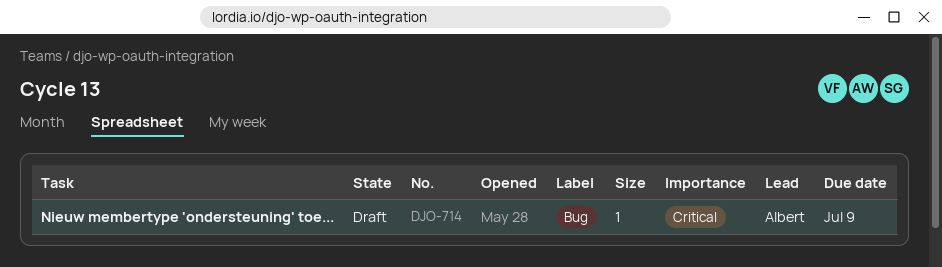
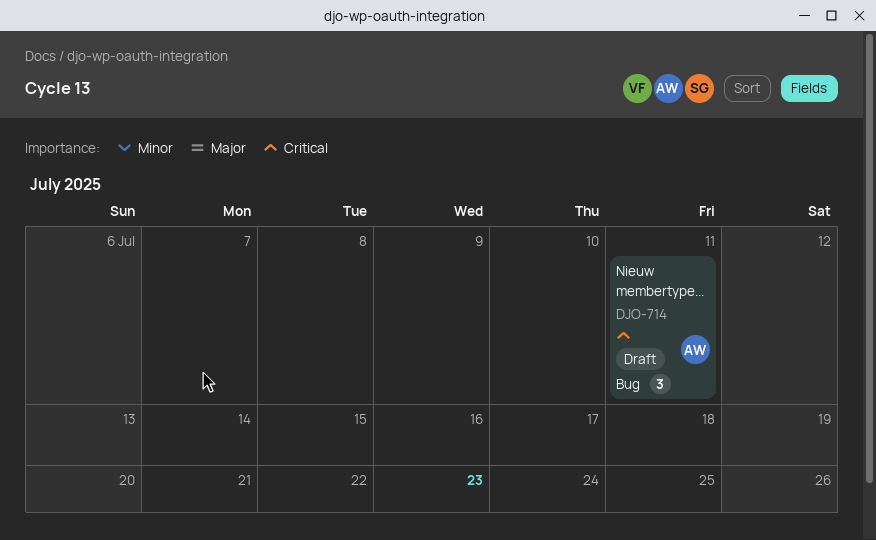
DJO-714, estimate: 1 -> 3
DJO-714, due: Jul 9 -> Jul 11

